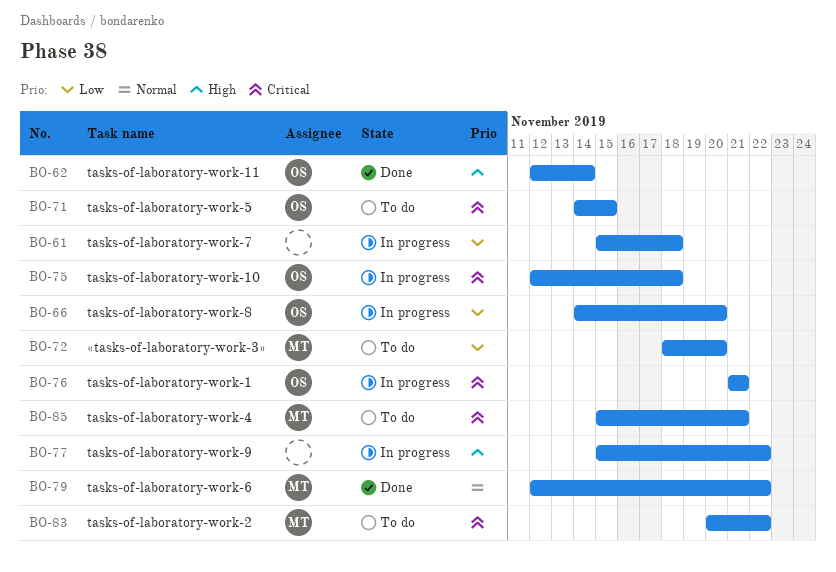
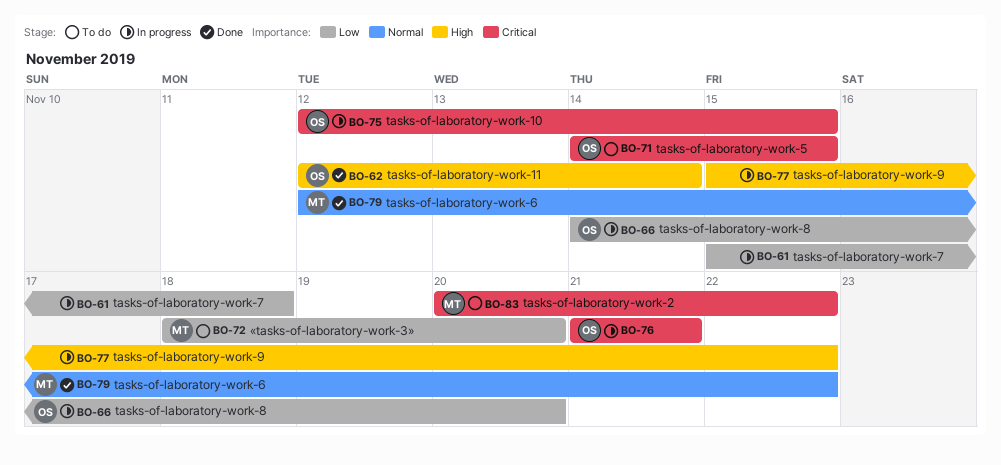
BO-75, due: Nov 18 -> Nov 15
BO-85: present -> none

